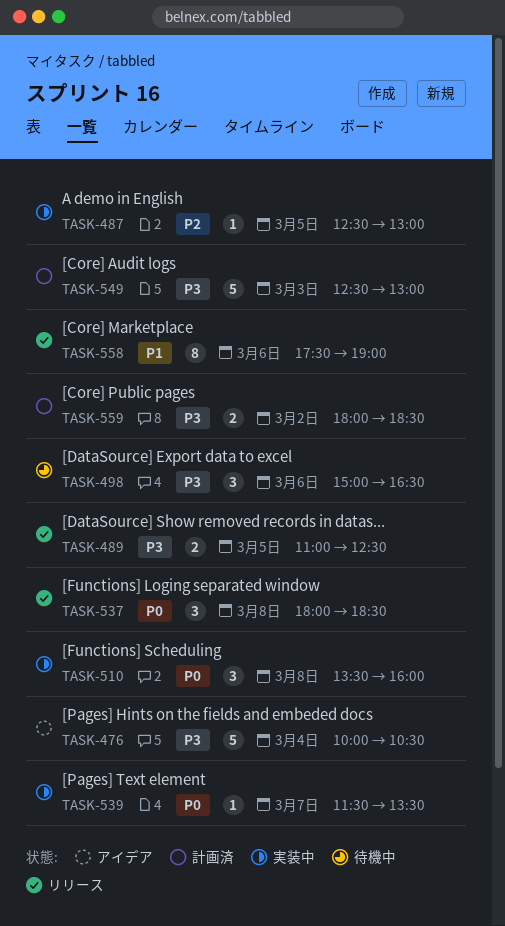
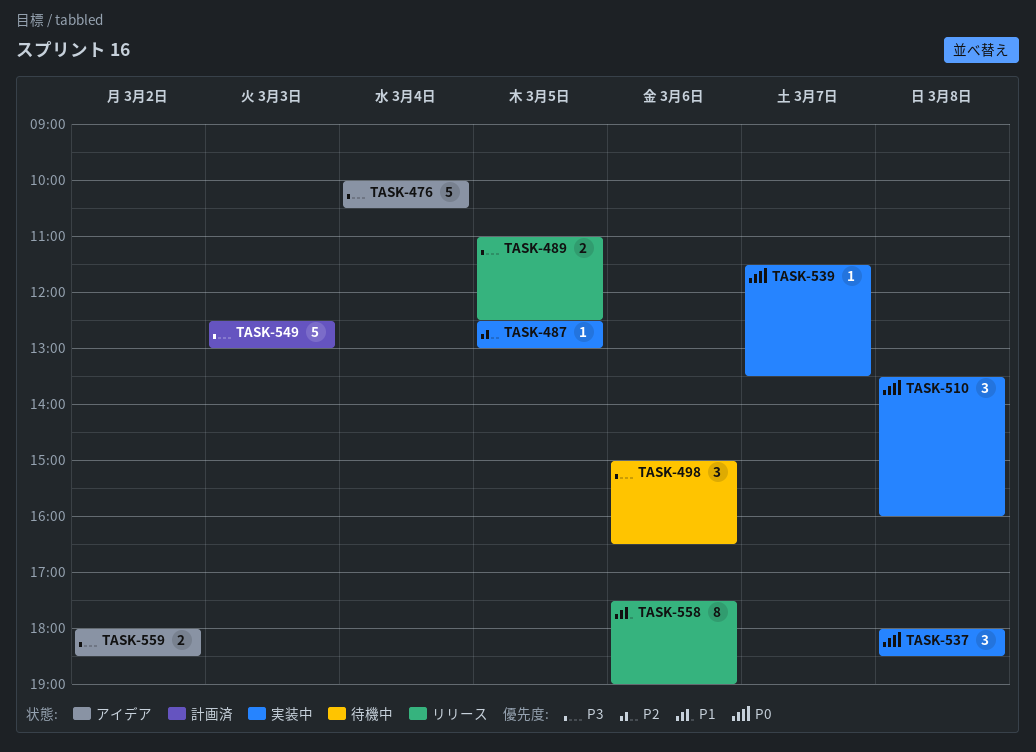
TASK-537, status: リリース -> 実装中
TASK-559, status: 計画済 -> アイデア

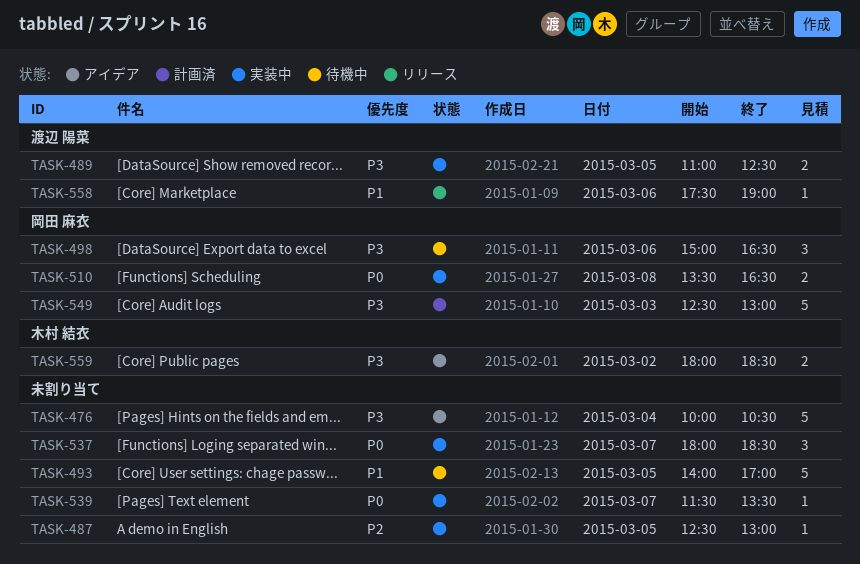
TASK-489, status: リリース -> 実装中
TASK-493: none -> present
TASK-510, estimate: 3 -> 2
TASK-510, ends: 16:00 -> 16:30
TASK-537, day: Mar 8 -> Mar 7
TASK-558, estimate: 8 -> 1

